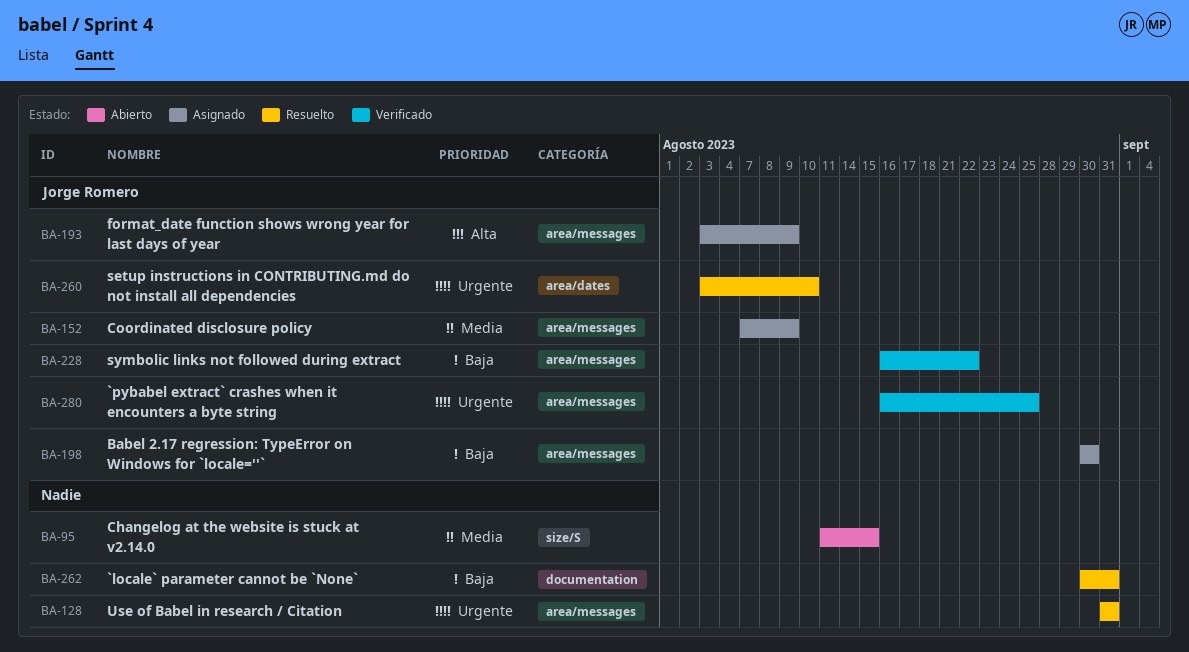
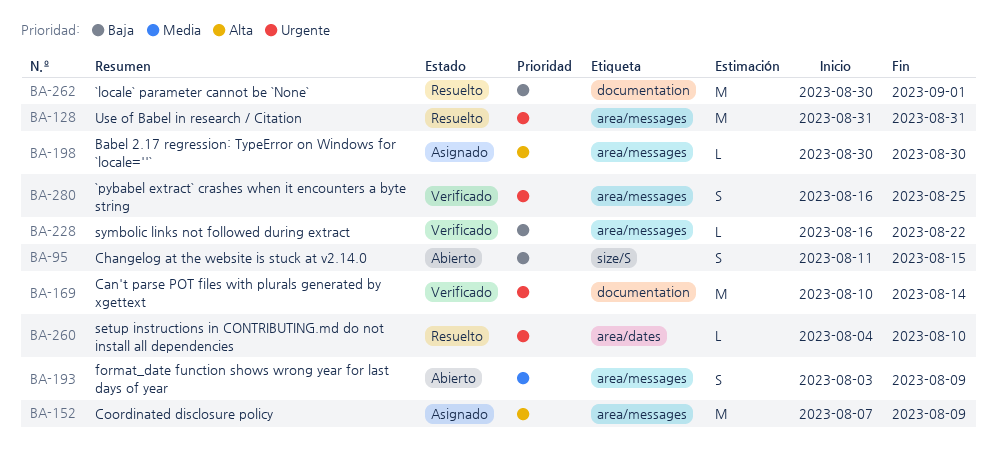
BA-95, priority: Media -> Baja
BA-152, priority: Media -> Alta
BA-169: none -> present
BA-193, status: Asignado -> Abierto
BA-193, priority: Alta -> Media
BA-198, priority: Baja -> Alta
BA-260, start: Aug 3 -> Aug 4
BA-262, due: Aug 31 -> Sep 1

